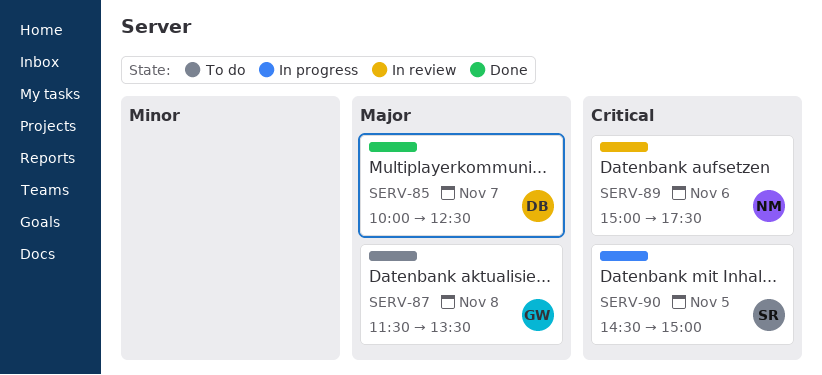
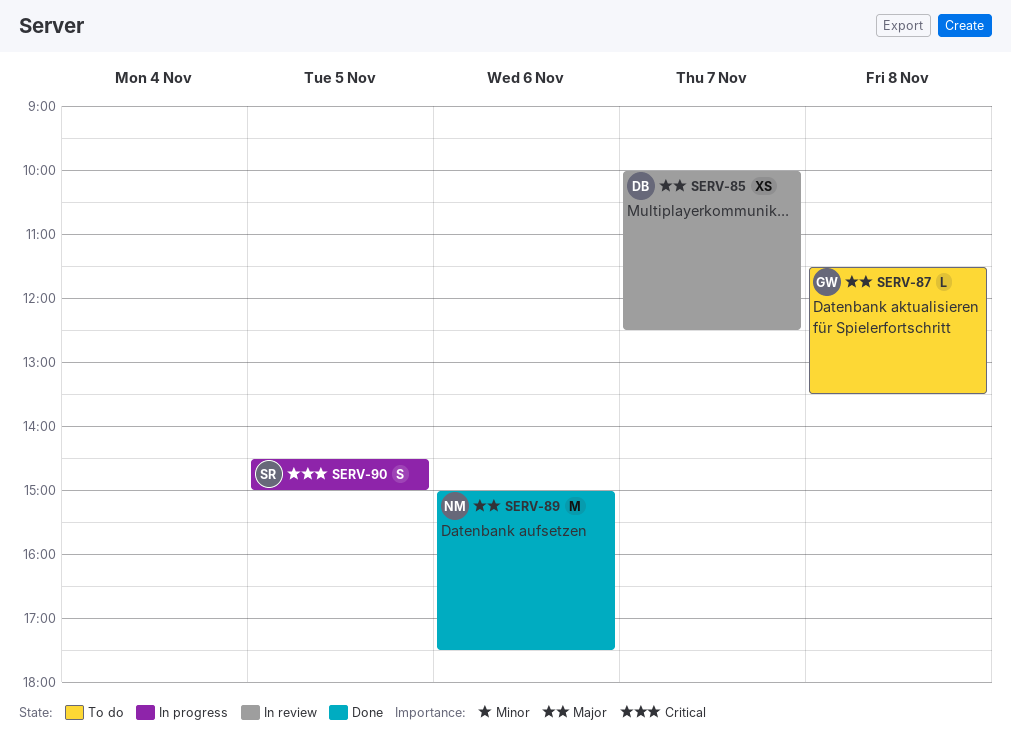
SERV-85, status: Done -> In review
SERV-89, status: In review -> Done
SERV-89, priority: Critical -> Major

